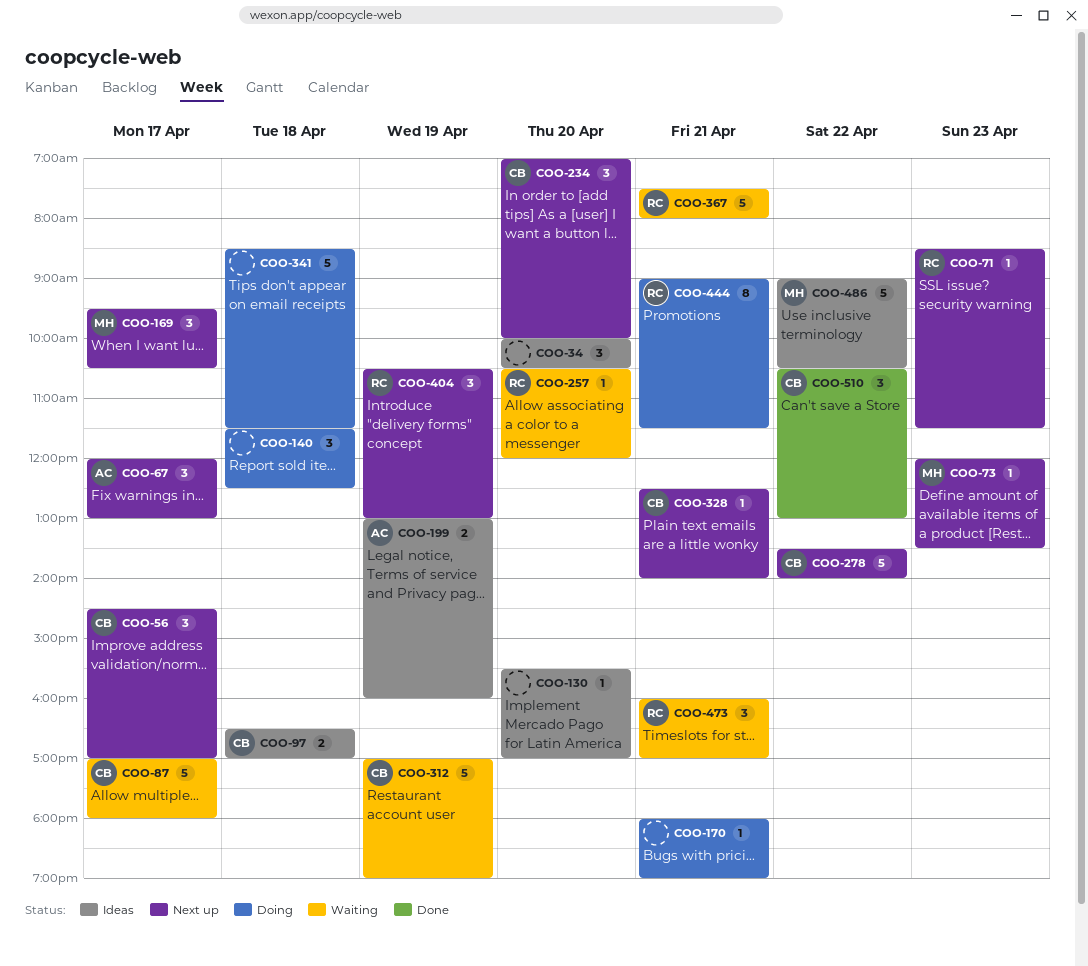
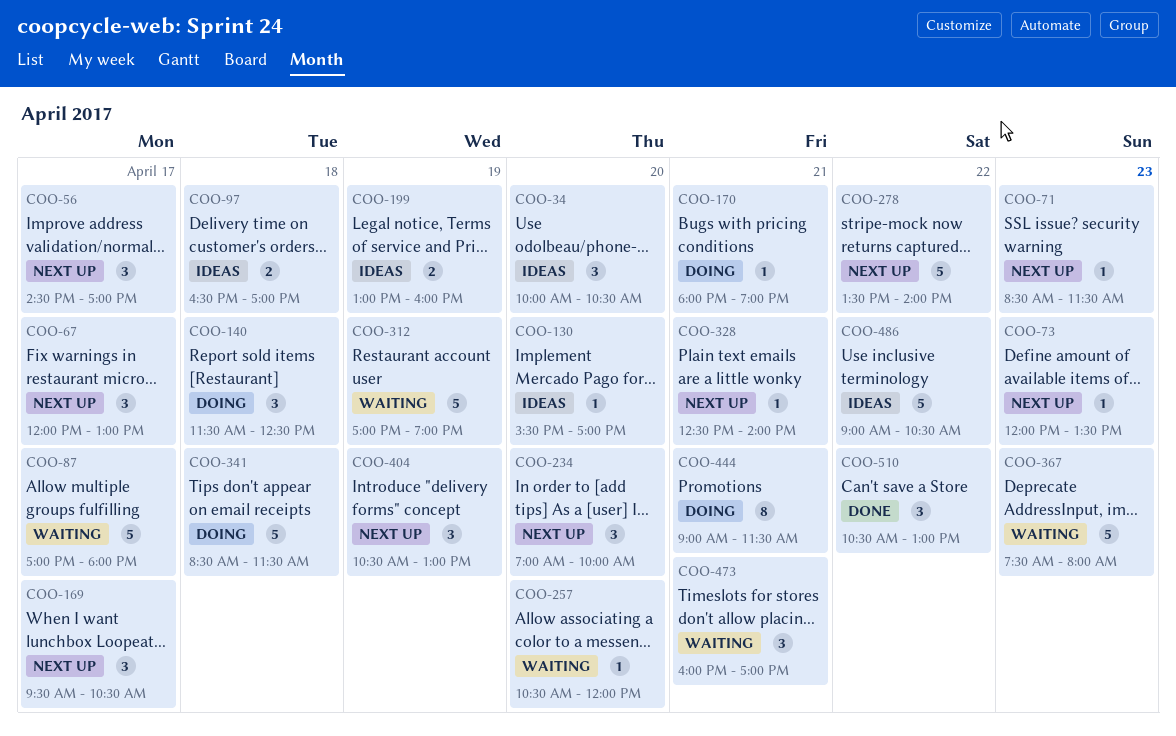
COO-367, day: Apr 21 -> Apr 23

